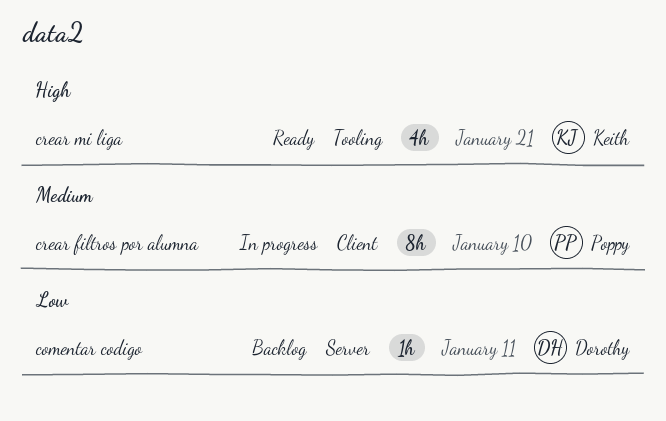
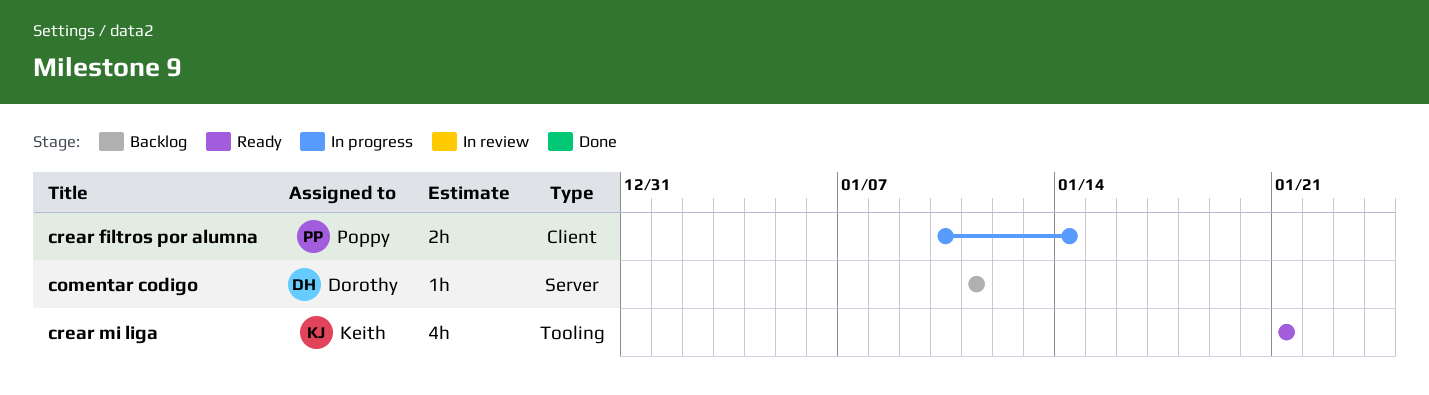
crear filtros por alumna, estimate: 8h -> 2h
crear filtros por alumna, due: Jan 10 -> Jan 14

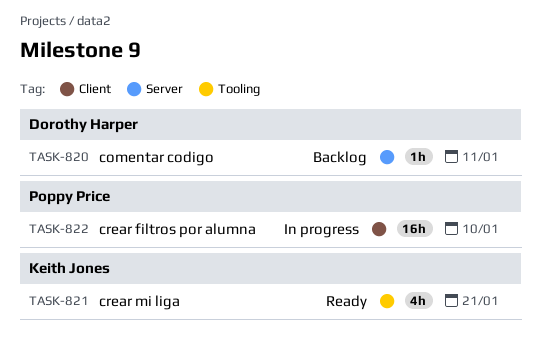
crear filtros por alumna, estimate: 2h -> 16h
crear filtros por alumna, due: Jan 14 -> Jan 10

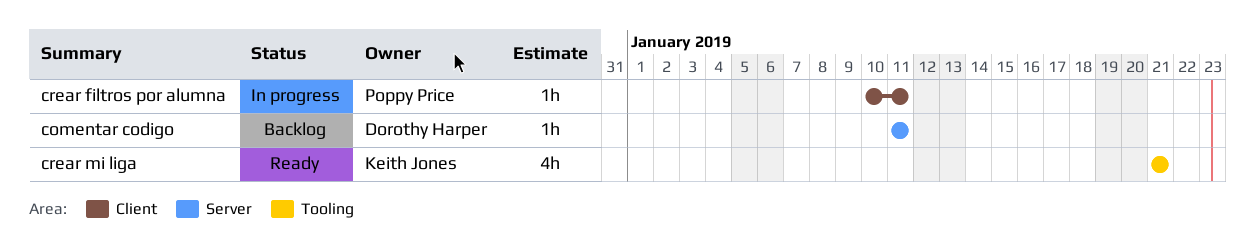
crear filtros por alumna, estimate: 16h -> 1h
crear filtros por alumna, due: Jan 10 -> Jan 11

